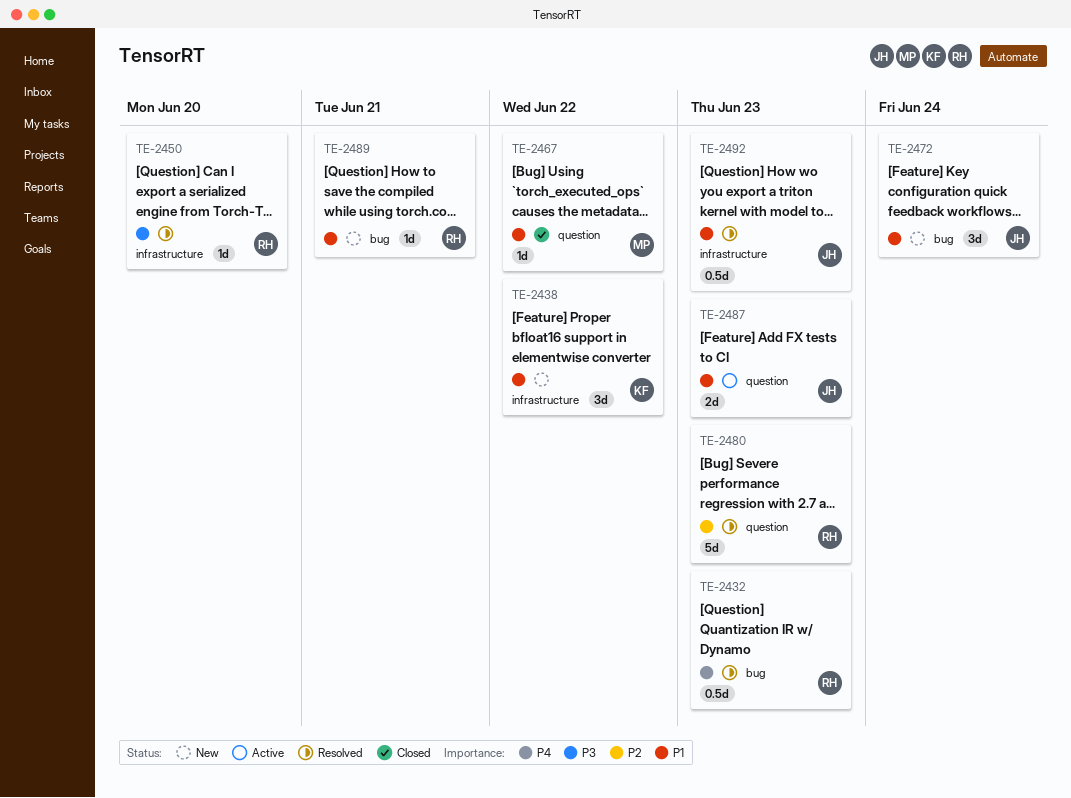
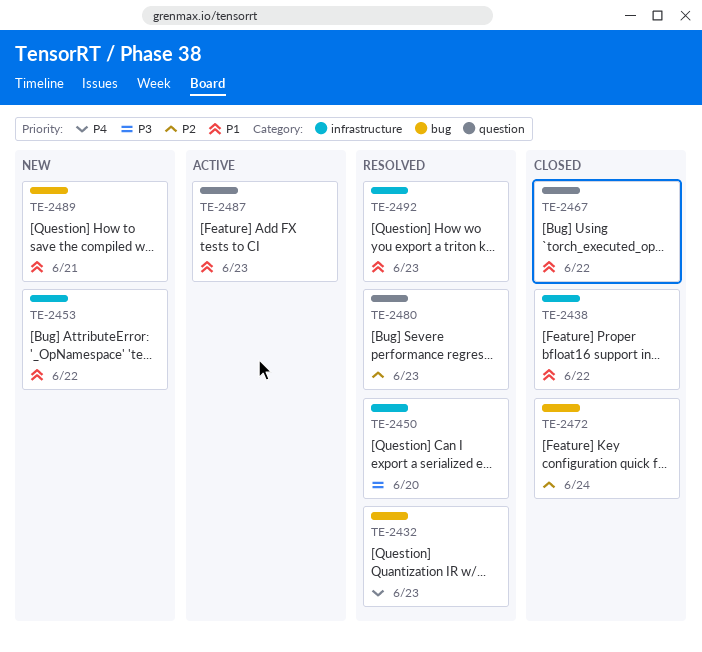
TE-2438, status: New -> Closed
TE-2453: none -> present
TE-2472, status: New -> Closed
TE-2472, priority: P1 -> P2

